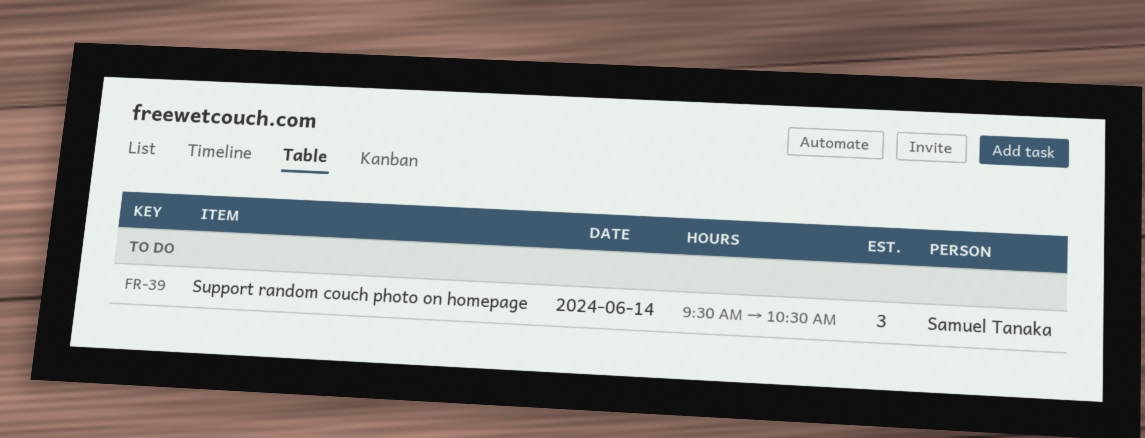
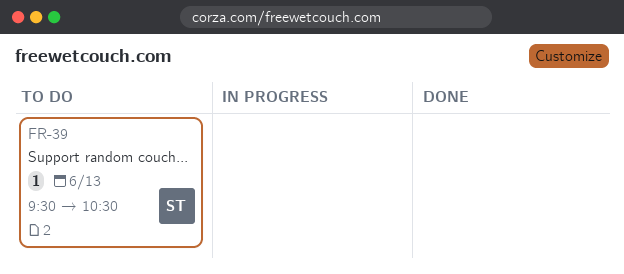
FR-39, estimate: 3 -> 1
FR-39, day: Jun 14 -> Jun 13

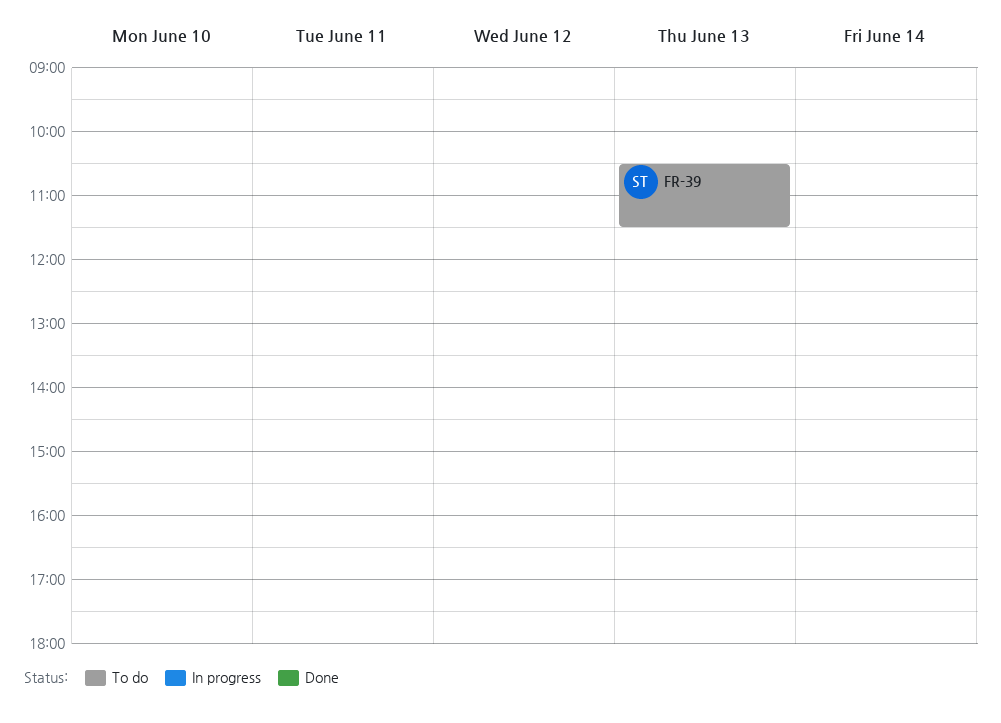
FR-39, begins: 09:30 -> 10:30
FR-39, ends: 10:30 -> 11:30

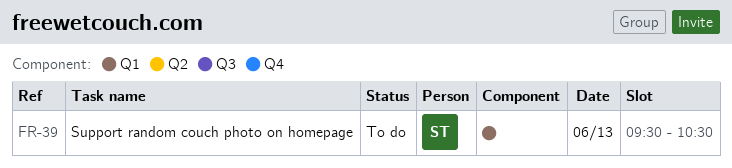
FR-39, begins: 10:30 -> 09:30
FR-39, ends: 11:30 -> 10:30

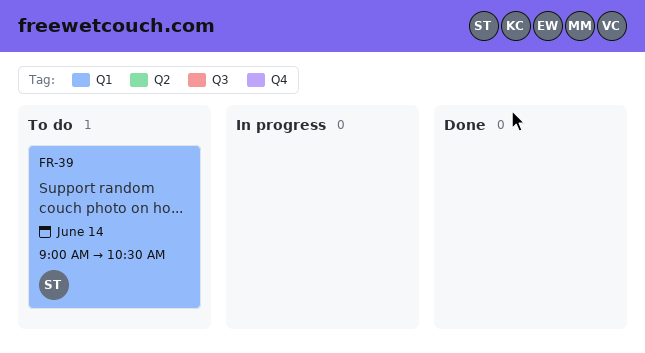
FR-39, day: Jun 13 -> Jun 14
FR-39, begins: 09:30 -> 09:00

